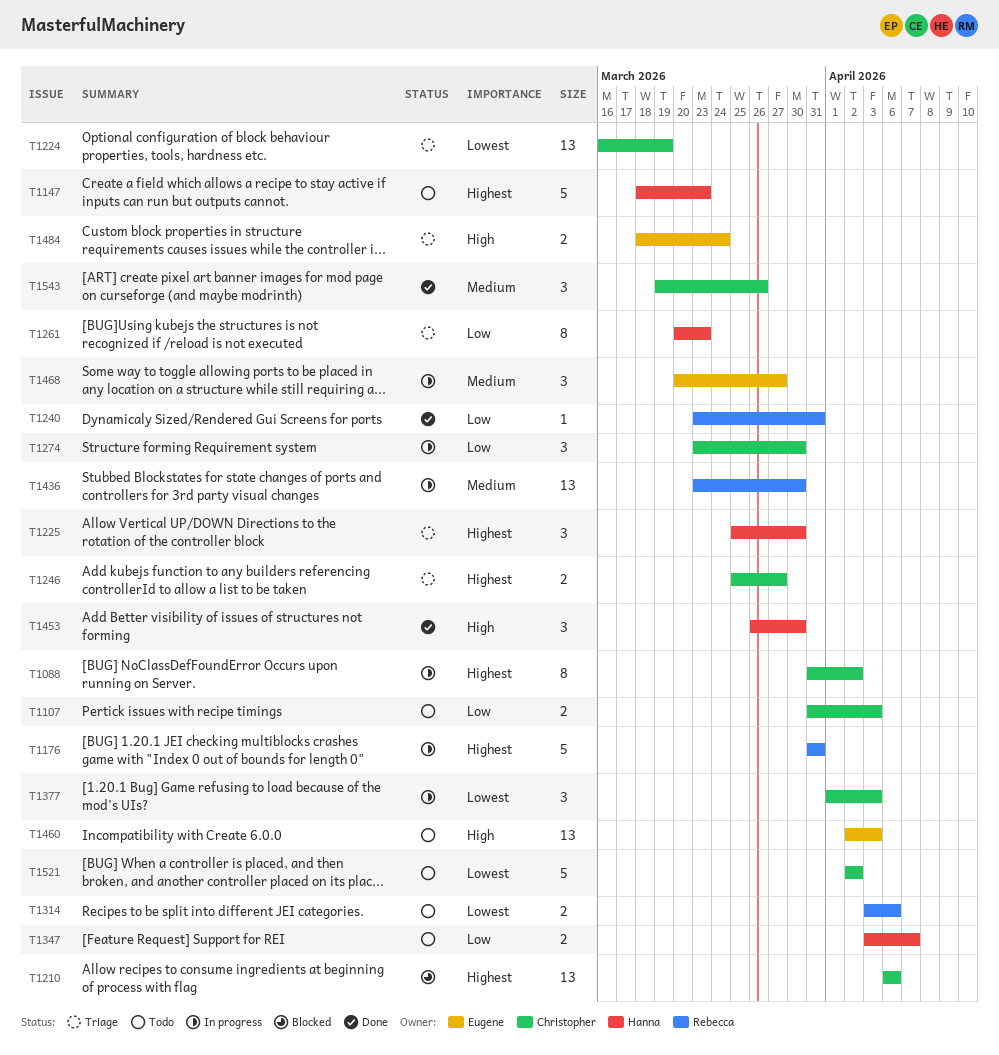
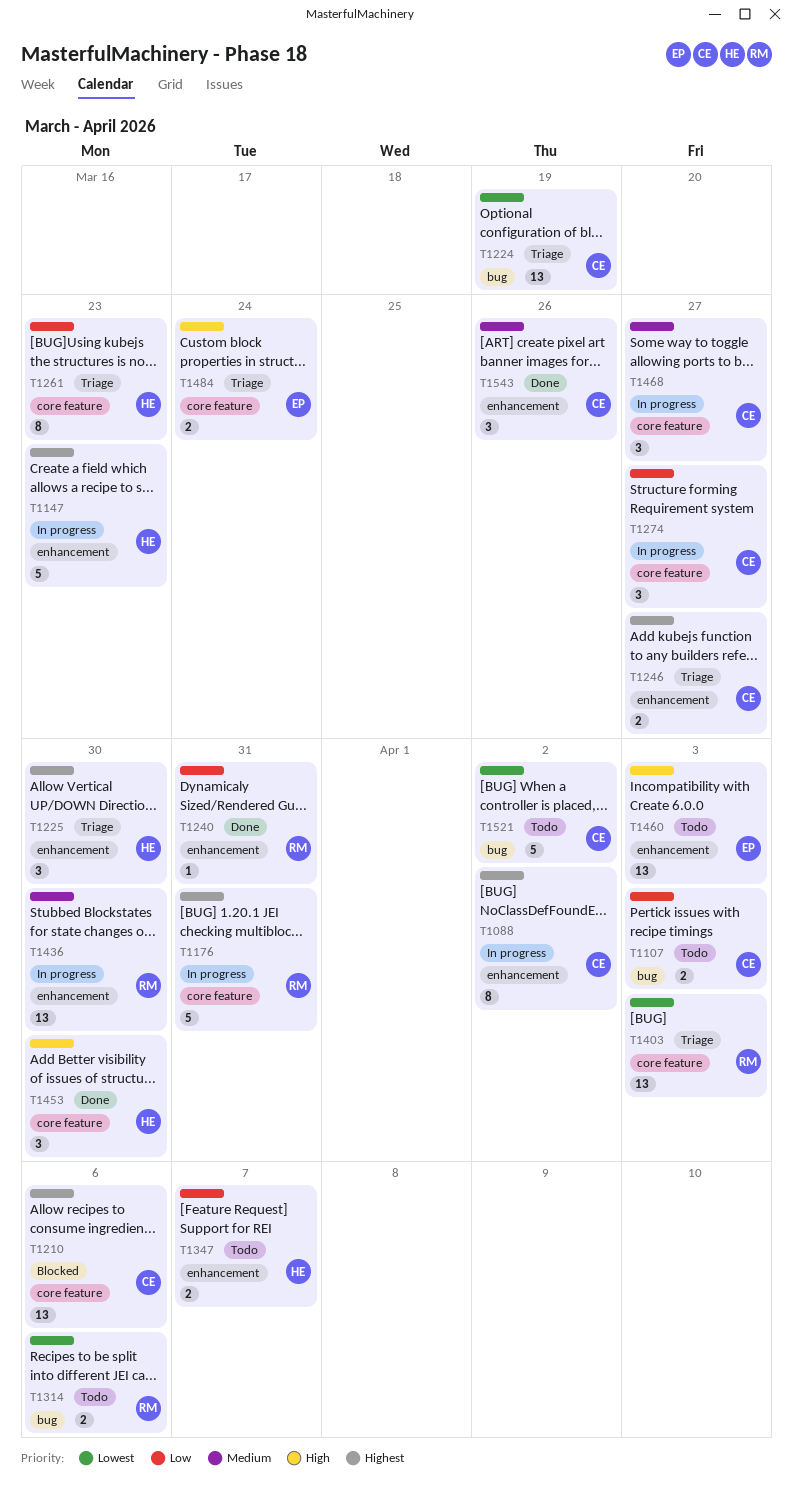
T1147, status: Todo -> In progress
T1274, due: Mar 30 -> Mar 27
T1377: present -> none
T1403: none -> present
T1468, owner: Eugene -> Christopher

